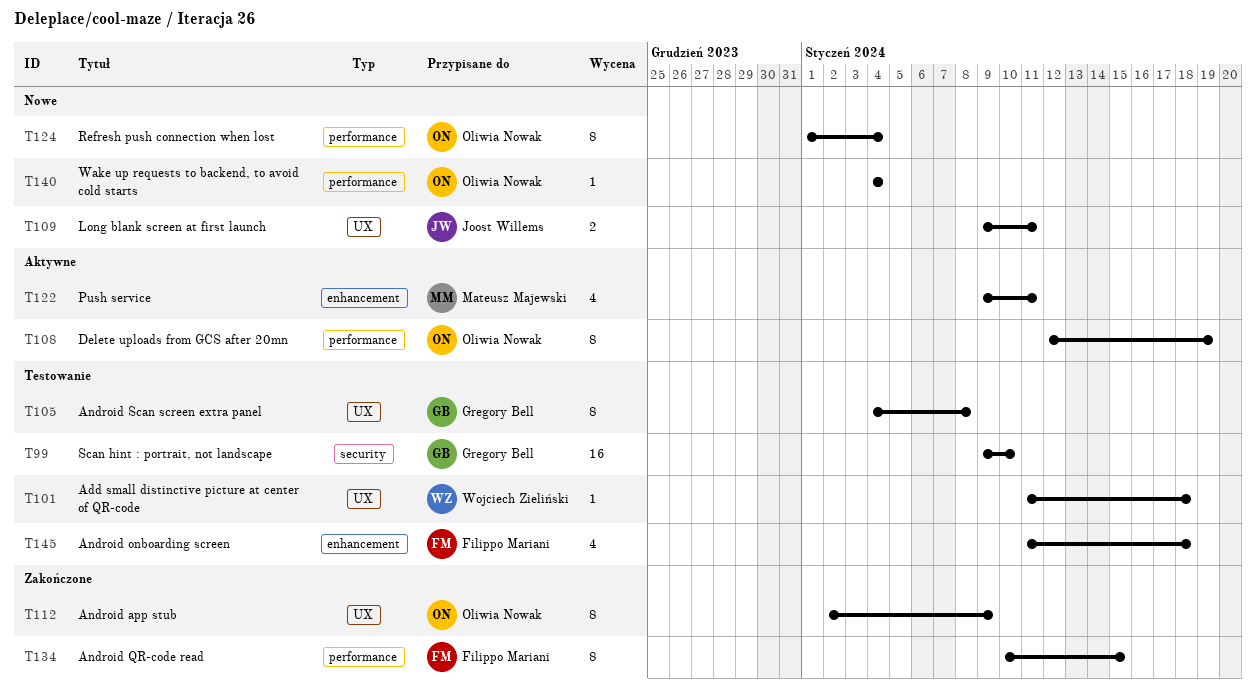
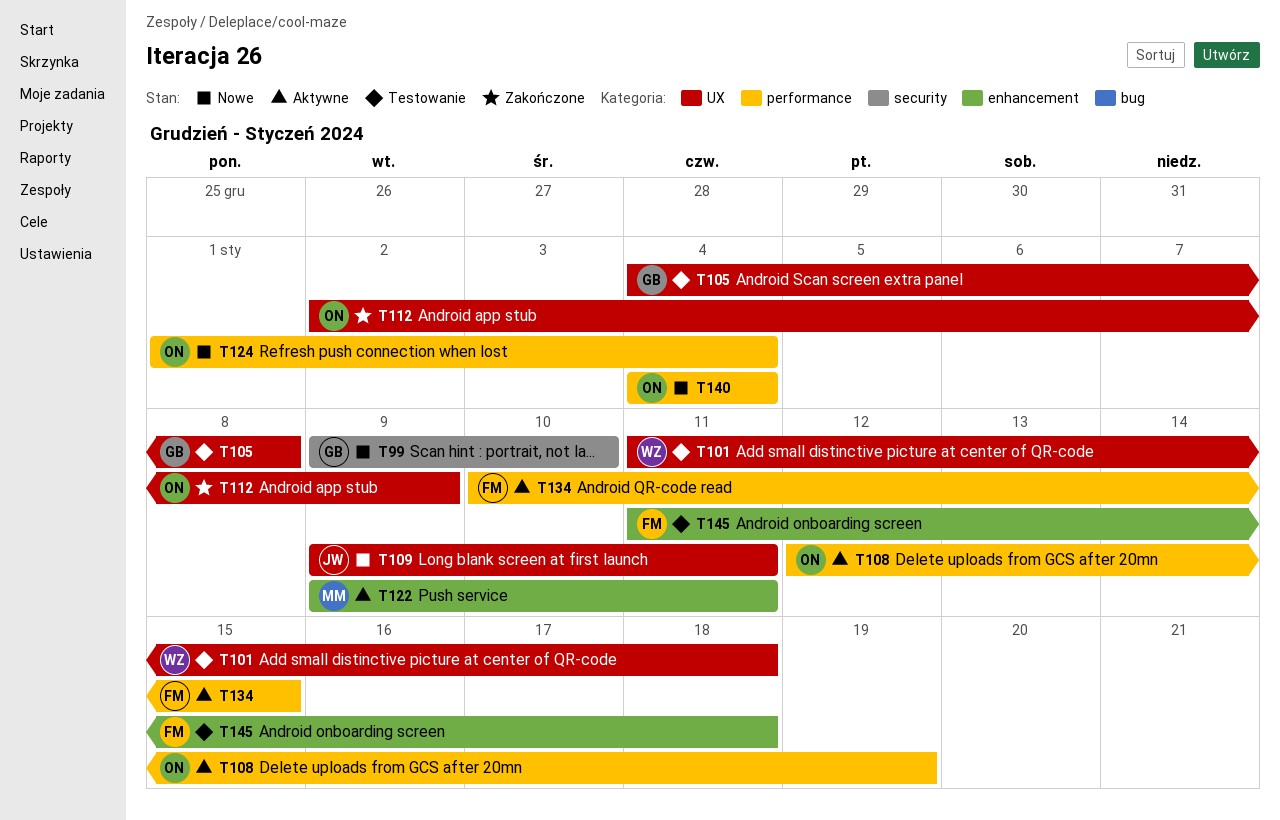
T99, status: Testowanie -> Nowe
T134, status: Zakończone -> Aktywne

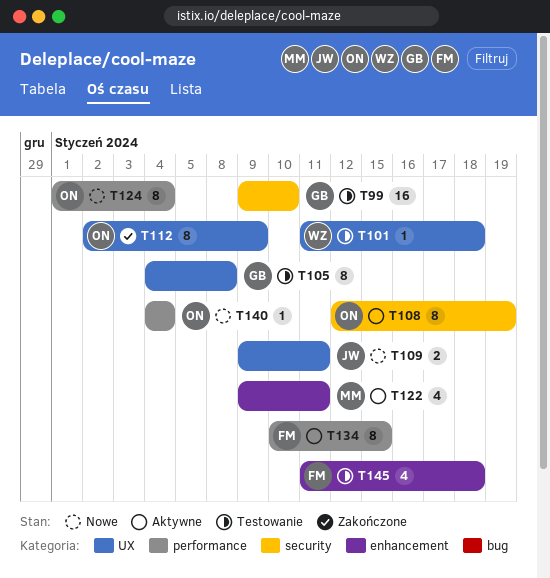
T99, status: Nowe -> Testowanie
T108, label: performance -> security

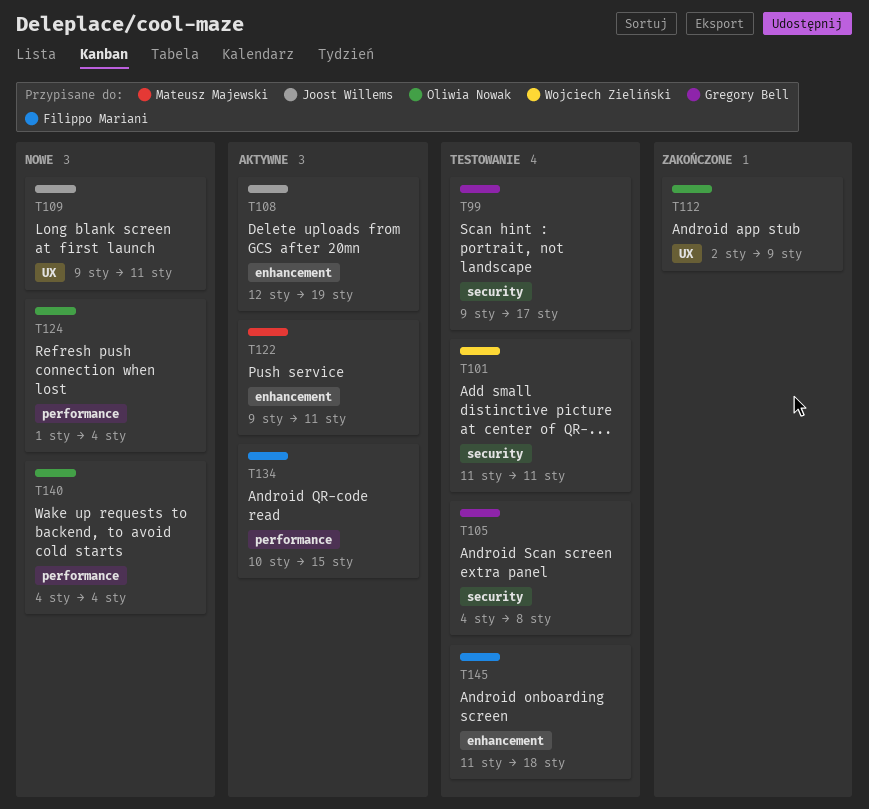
T99, due: Jan 10 -> Jan 17
T101, label: UX -> security
T101, due: Jan 18 -> Jan 11
T105, label: UX -> security
T108, owner: Oliwia Nowak -> Joost Willems
T108, label: security -> enhancement

